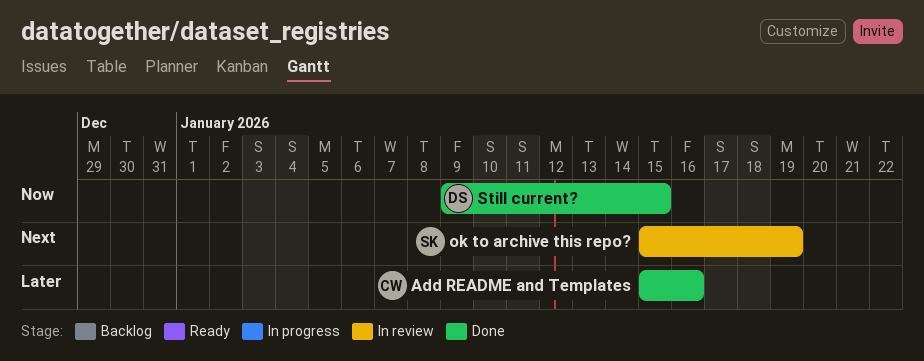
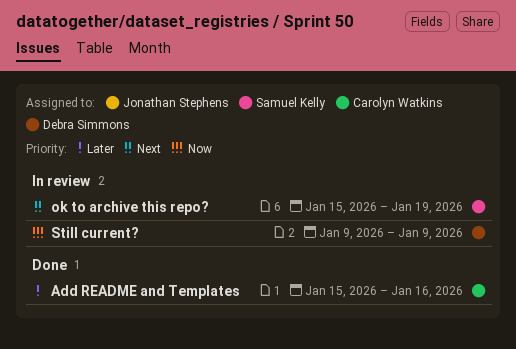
Still current?, status: Done -> In review
Still current?, due: Jan 15 -> Jan 9

